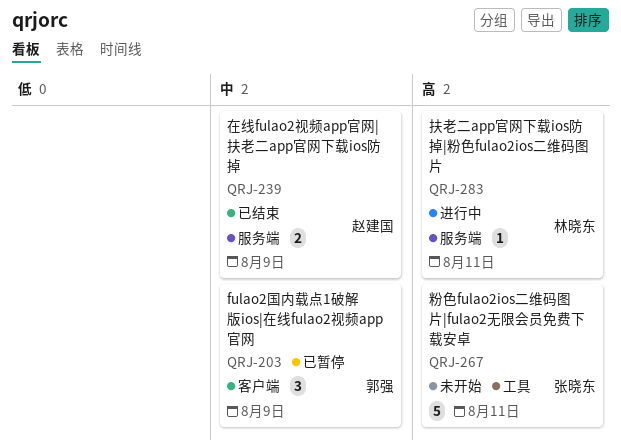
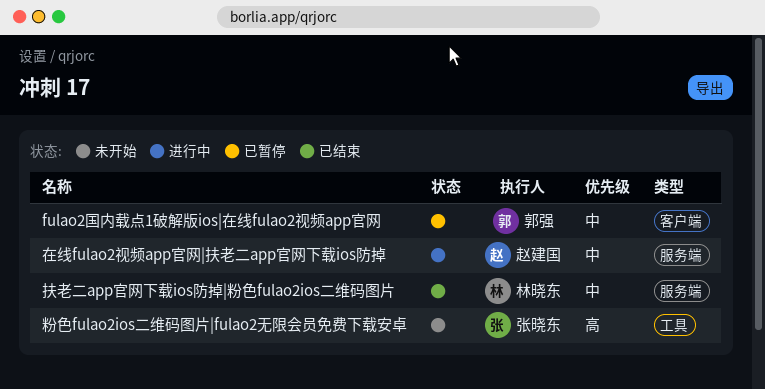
在线fulao2视频app官网|扶老二app官网下载ios防掉, status: 已结束 -> 进行中
扶老二app官网下载ios防掉|粉色fulao2ios二维码图片, status: 进行中 -> 已结束
扶老二app官网下载ios防掉|粉色fulao2ios二维码图片, priority: 高 -> 中

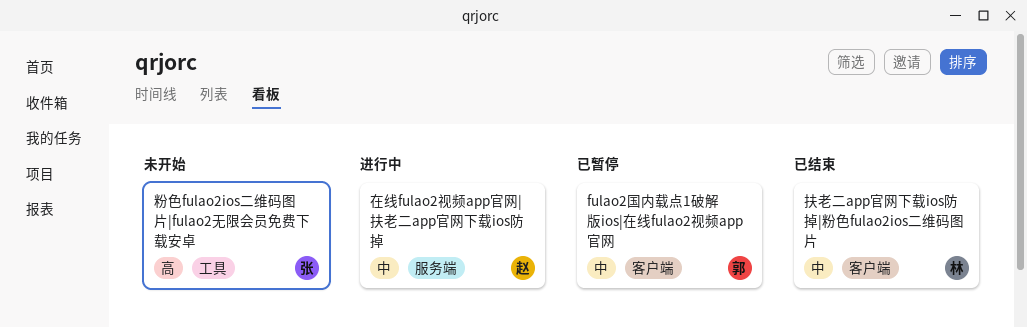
扶老二app官网下载ios防掉|粉色fulao2ios二维码图片, label: 服务端 -> 客户端

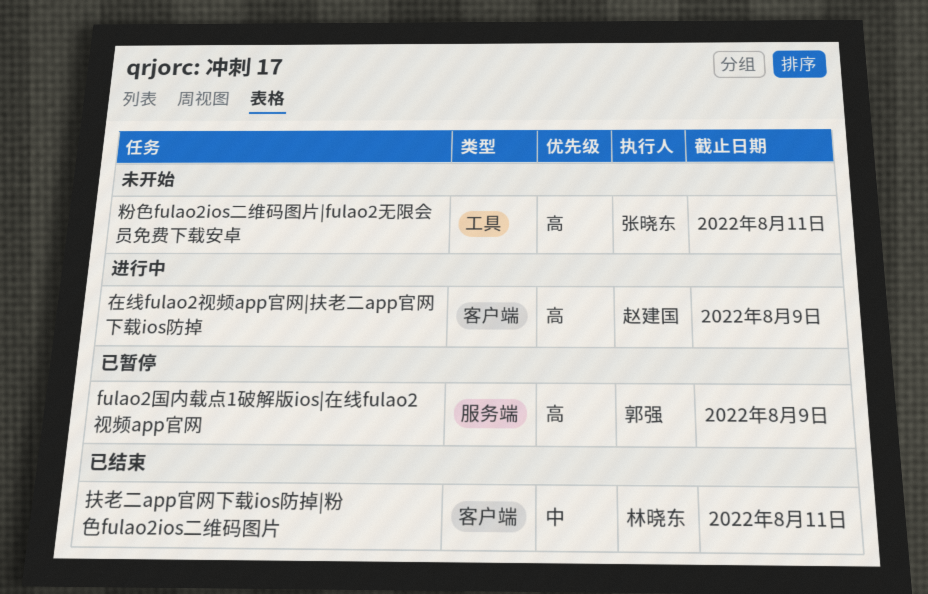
fulao2国内载点1破解版ios|在线fulao2视频app官网, priority: 中 -> 高
fulao2国内载点1破解版ios|在线fulao2视频app官网, label: 客户端 -> 服务端
在线fulao2视频app官网|扶老二app官网下载ios防掉, priority: 中 -> 高
在线fulao2视频app官网|扶老二app官网下载ios防掉, label: 服务端 -> 客户端

